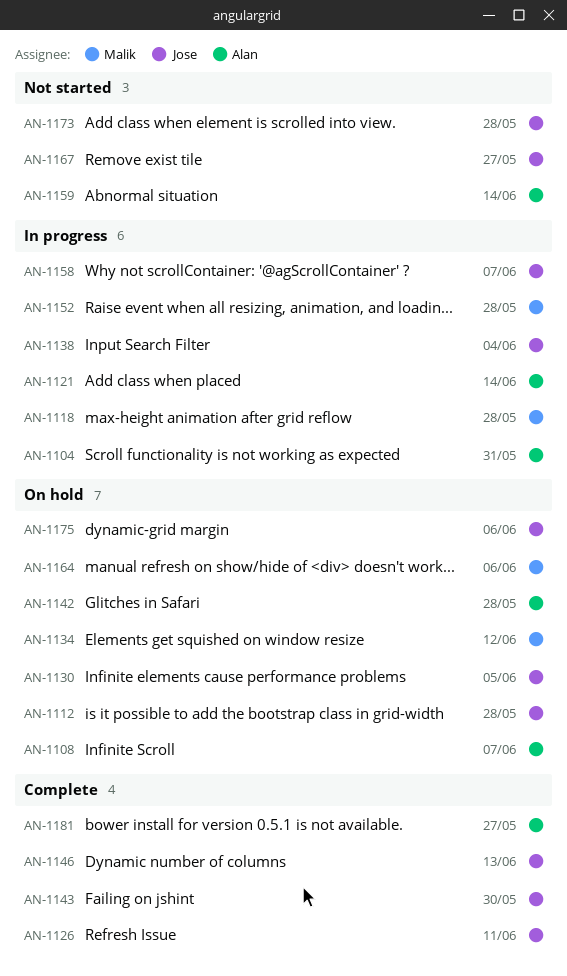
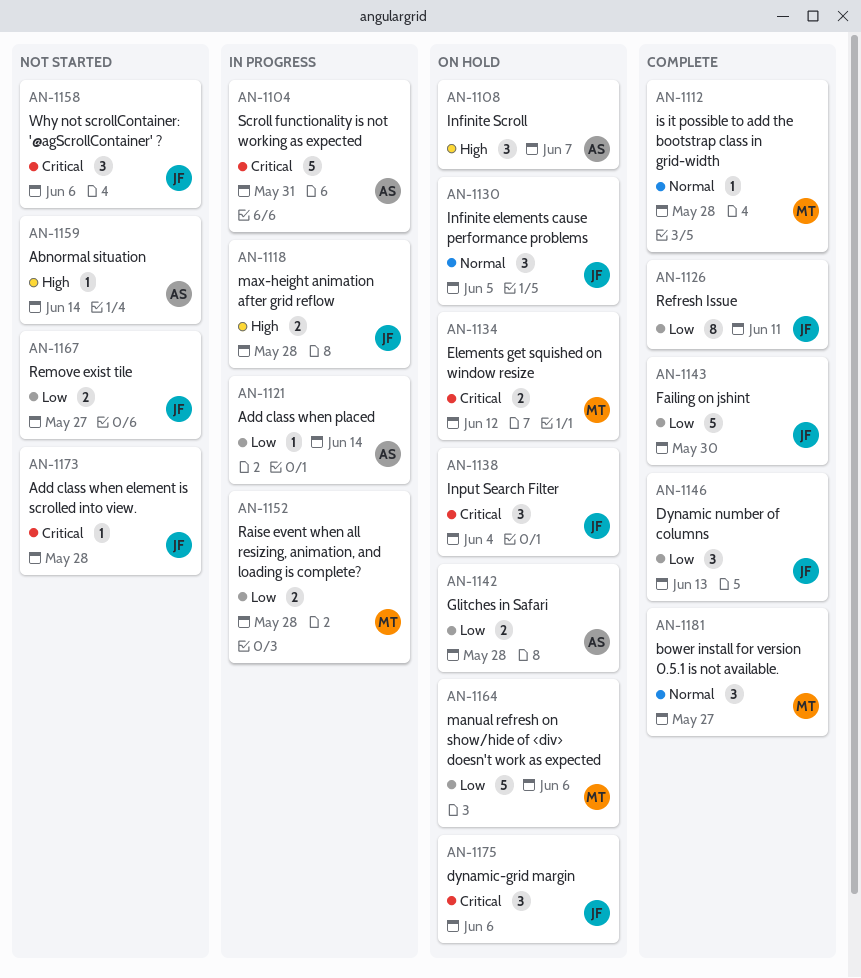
AN-1112, status: On hold -> Complete
AN-1112, owner: Jose -> Malik
AN-1118, owner: Malik -> Jose
AN-1138, status: In progress -> On hold
AN-1158, status: In progress -> Not started
AN-1158, due: Jun 7 -> Jun 6
AN-1181, owner: Alan -> Malik

